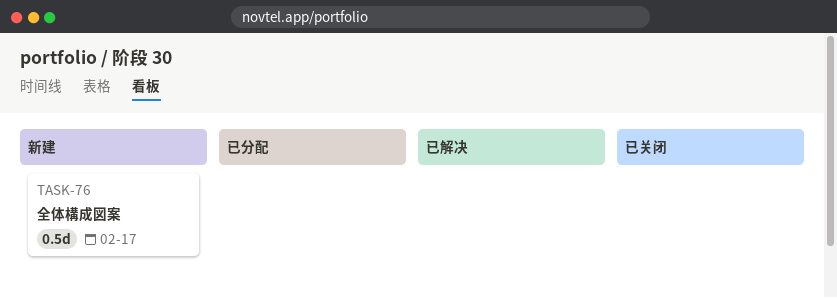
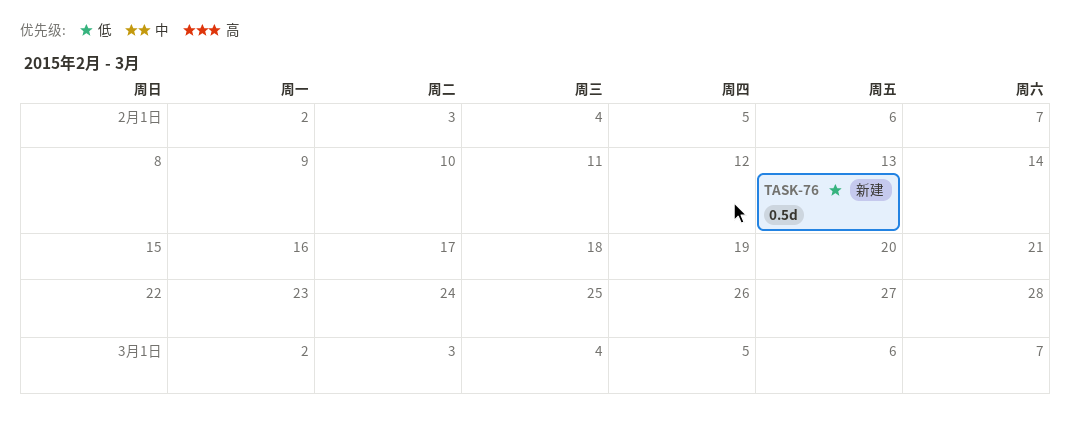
TASK-76, due: Feb 17 -> Feb 13

